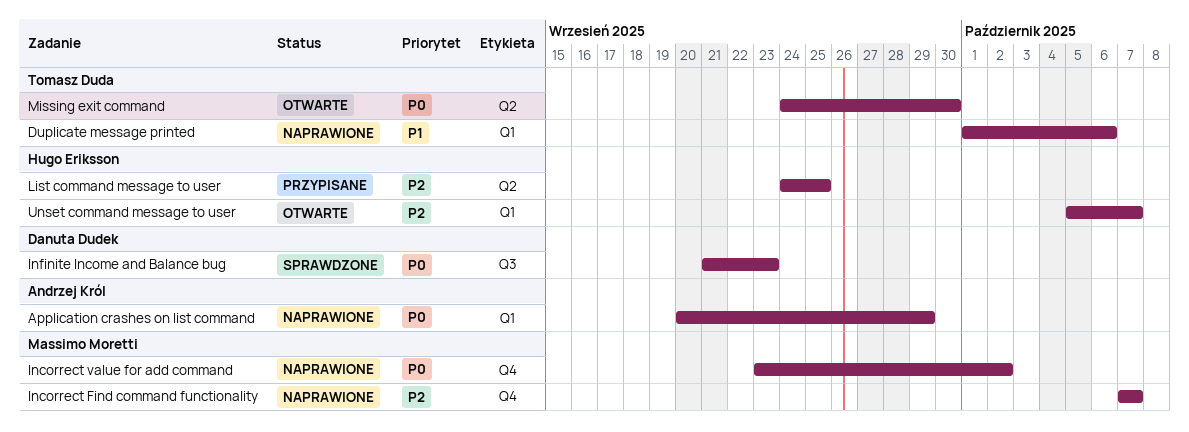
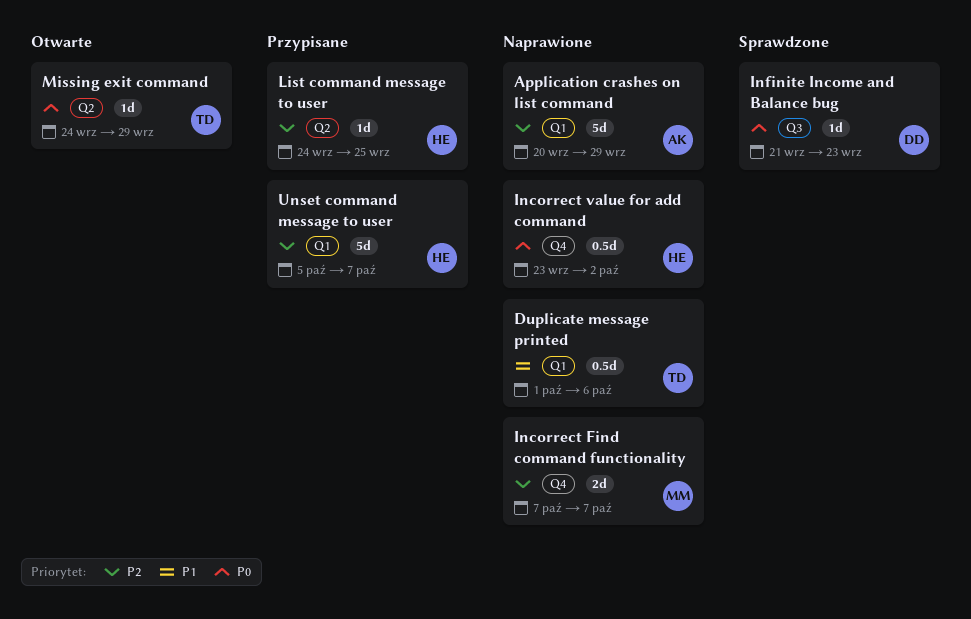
Application crashes on list command, priority: P0 -> P2
Incorrect value for add command, owner: Massimo Moretti -> Hugo Eriksson
Missing exit command, due: Sep 30 -> Sep 29
Unset command message to user, status: Otwarte -> Przypisane

